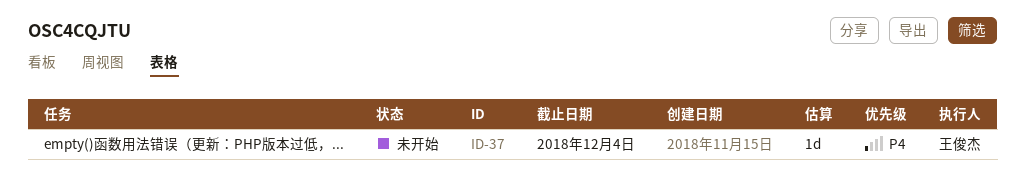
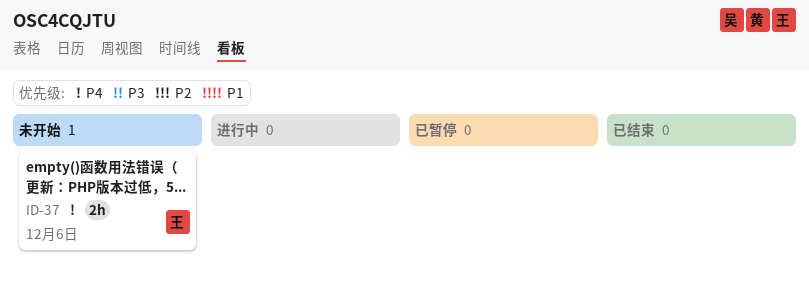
ID-37, estimate: 1d -> 2h
ID-37, due: Dec 4 -> Dec 6

